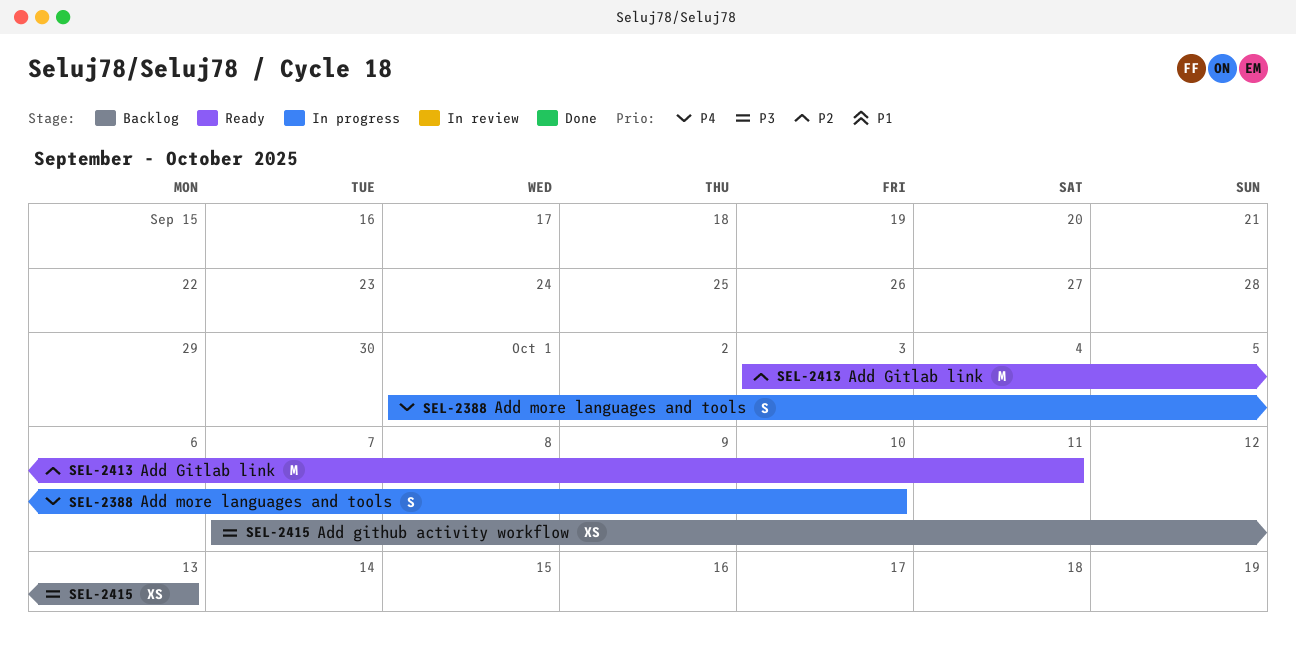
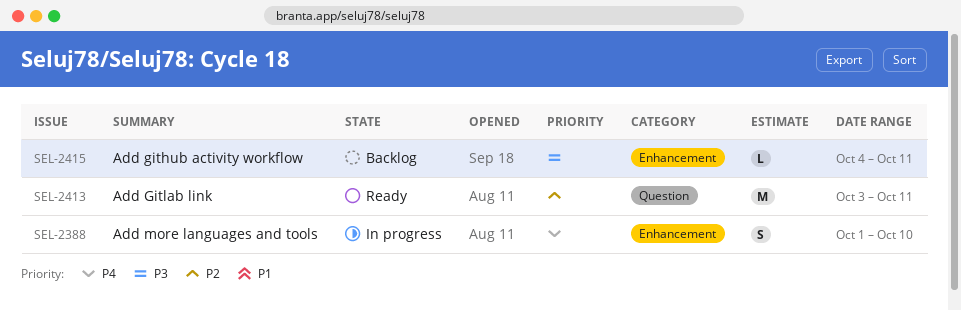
SEL-2415, estimate: XS -> L
SEL-2415, start: Oct 7 -> Oct 4
SEL-2415, due: Oct 13 -> Oct 11

